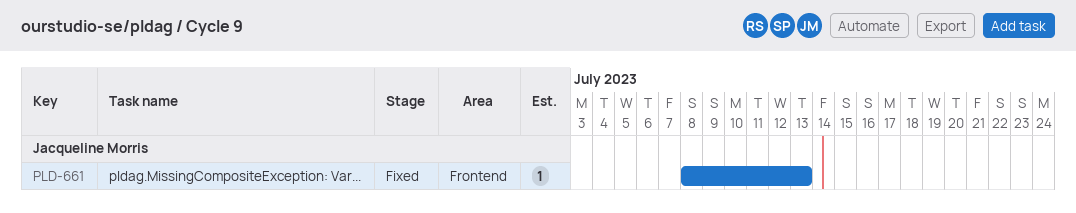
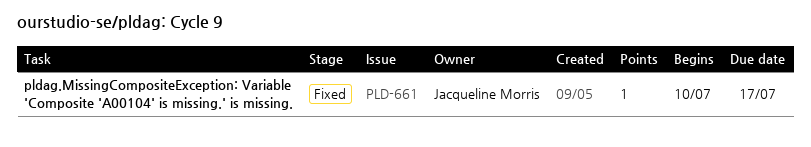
PLD-661, start: Jul 8 -> Jul 10
PLD-661, due: Jul 13 -> Jul 17

